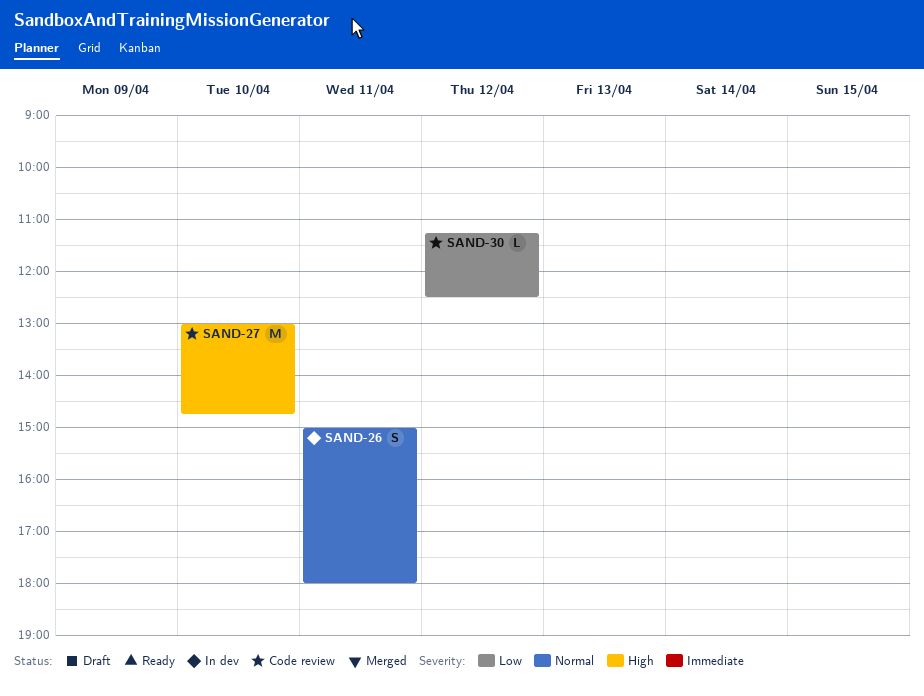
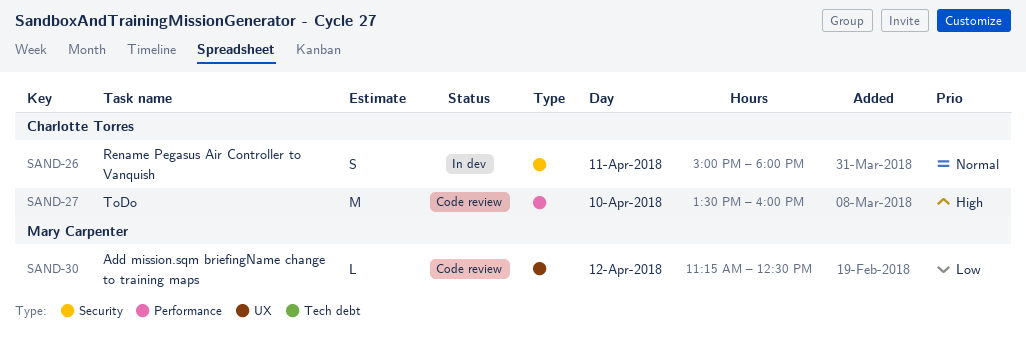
SAND-27, begins: 13:00 -> 13:30
SAND-27, ends: 14:45 -> 16:00

